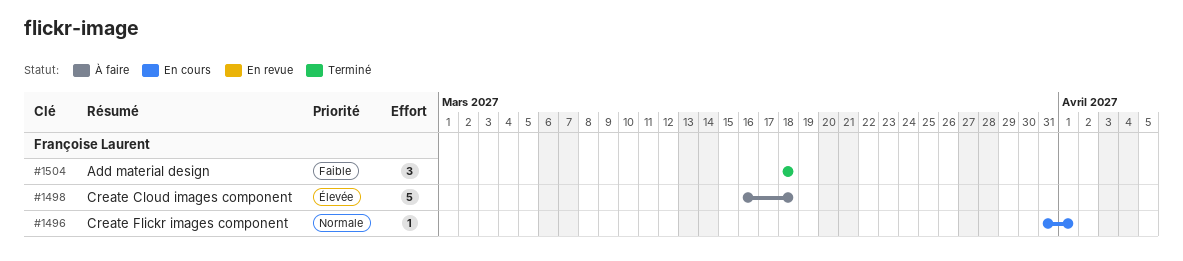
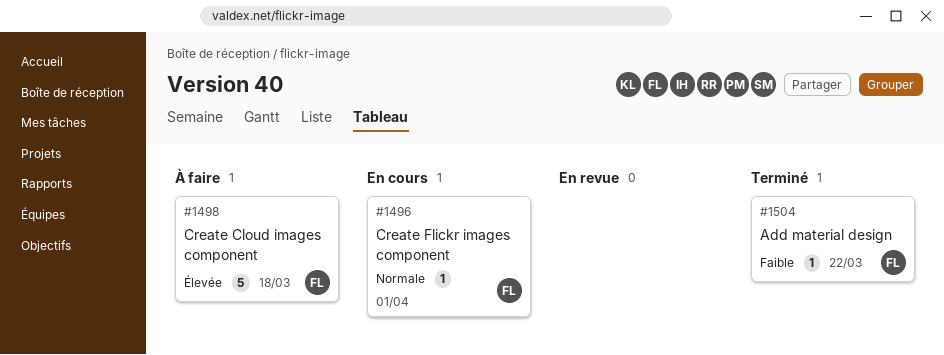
#1504, estimate: 3 -> 1
#1504, due: Mar 18 -> Mar 22

